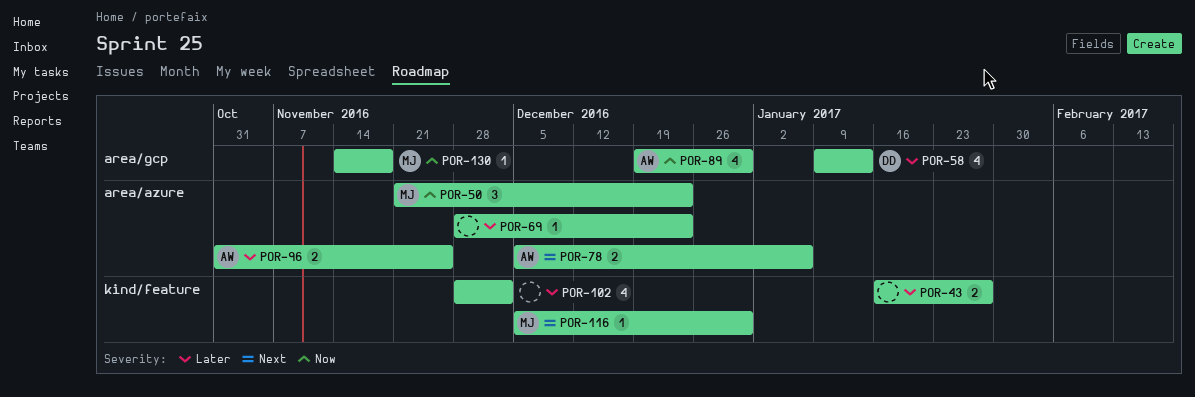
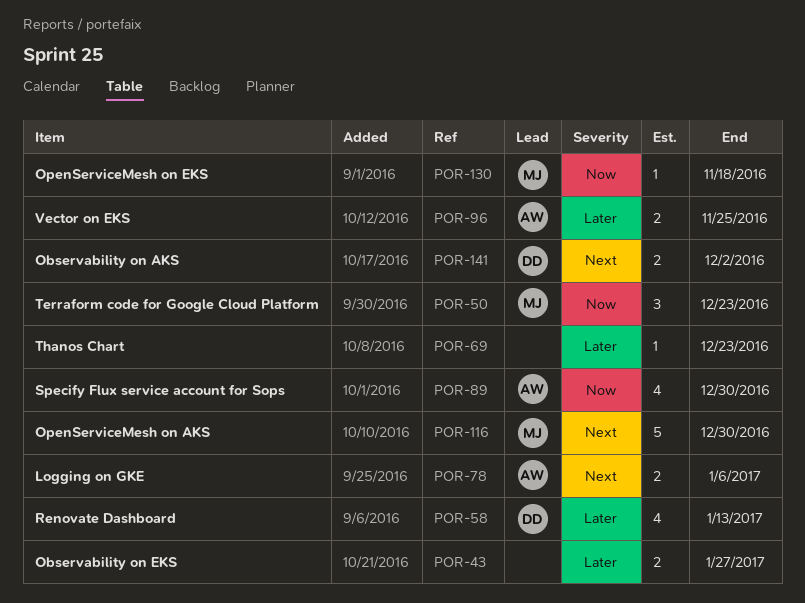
POR-102: present -> none
POR-116, estimate: 1 -> 5
POR-141: none -> present

